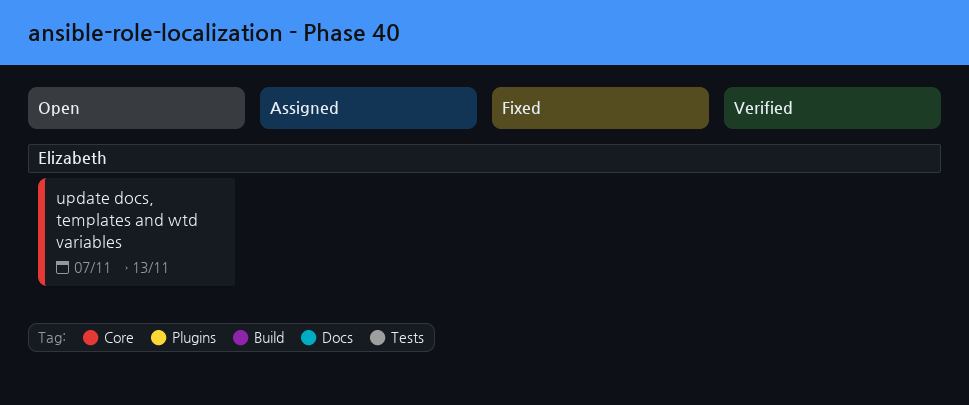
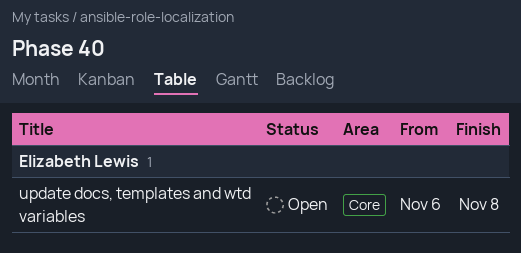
update docs, templates and wtd variables, start: Nov 7 -> Nov 6
update docs, templates and wtd variables, due: Nov 13 -> Nov 8

